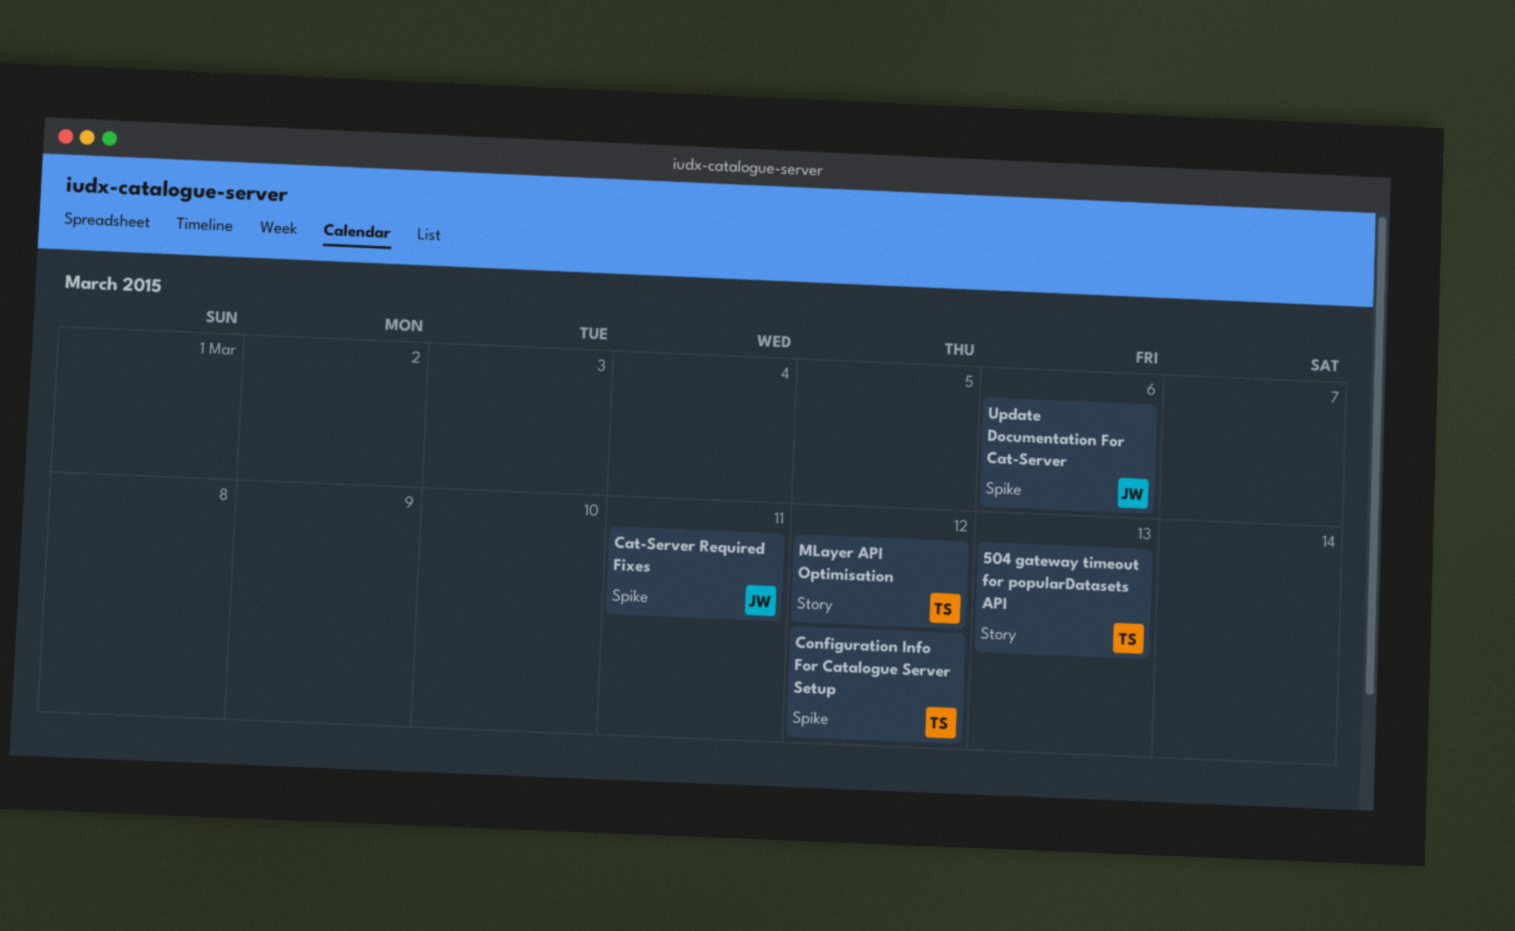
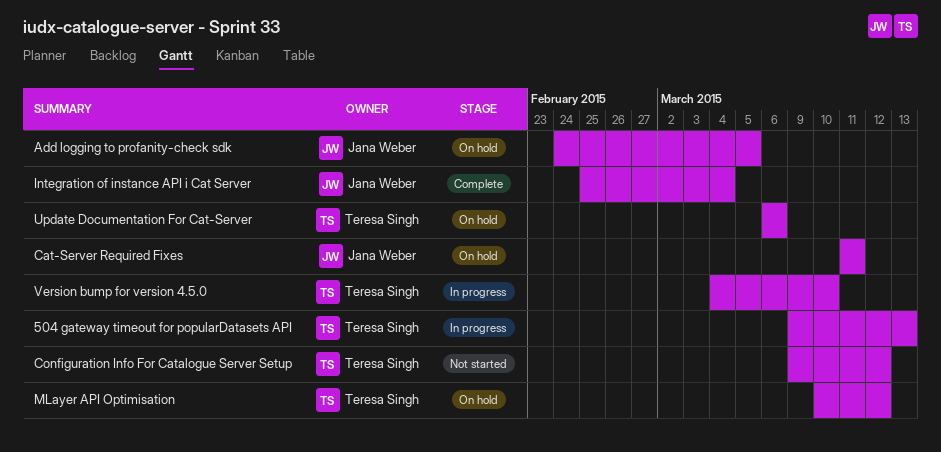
Add logging to profanity-check sdk: none -> present
Integration of instance API i Cat Server: none -> present
Update Documentation For Cat-Server, owner: Jana Weber -> Teresa Singh
Version bump for version 4.5.0: none -> present

